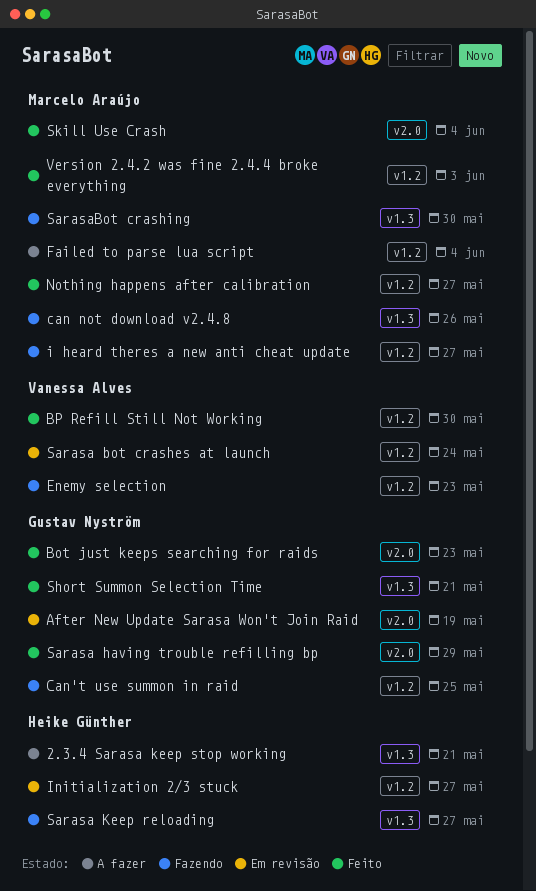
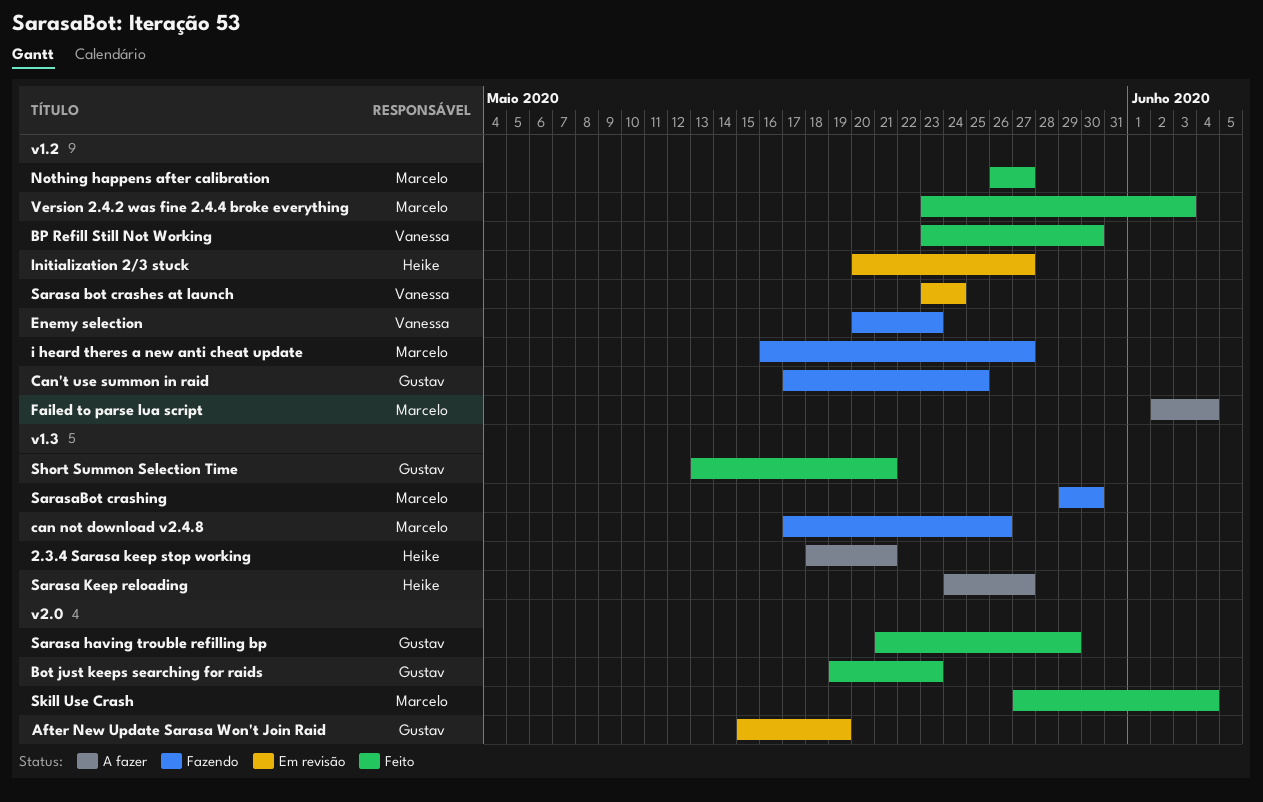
Sarasa Keep reloading, status: Fazendo -> A fazer

